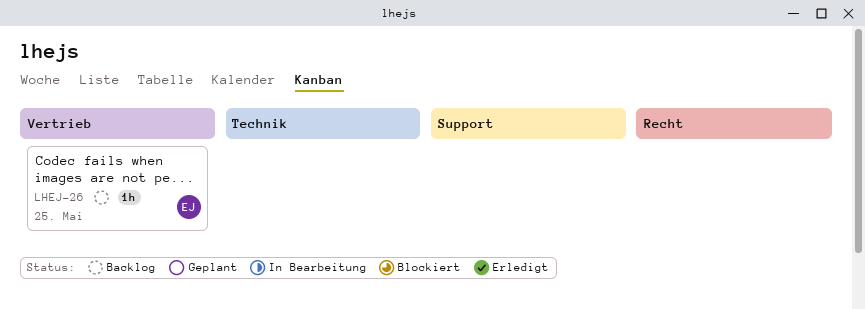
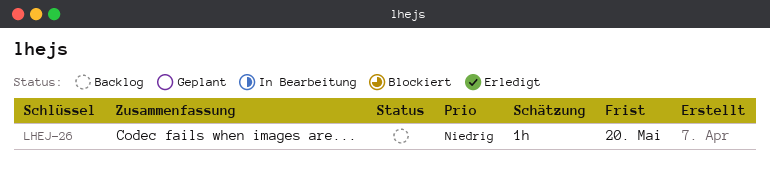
LHEJ-26, due: May 25 -> May 20

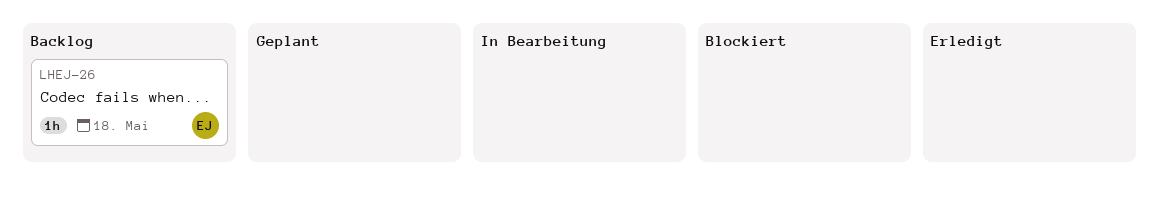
LHEJ-26, due: May 20 -> May 18

